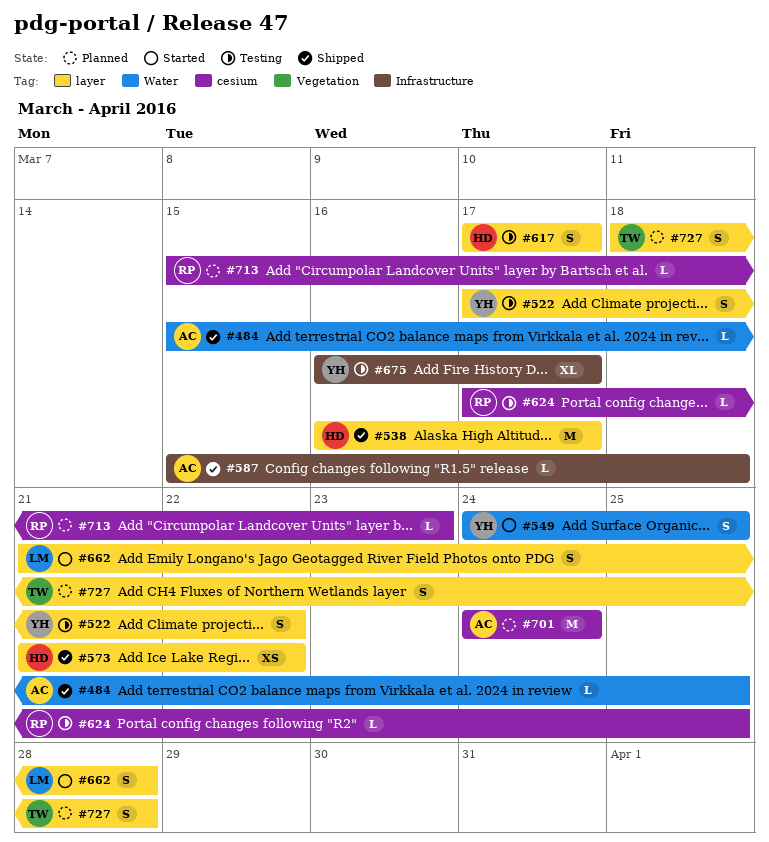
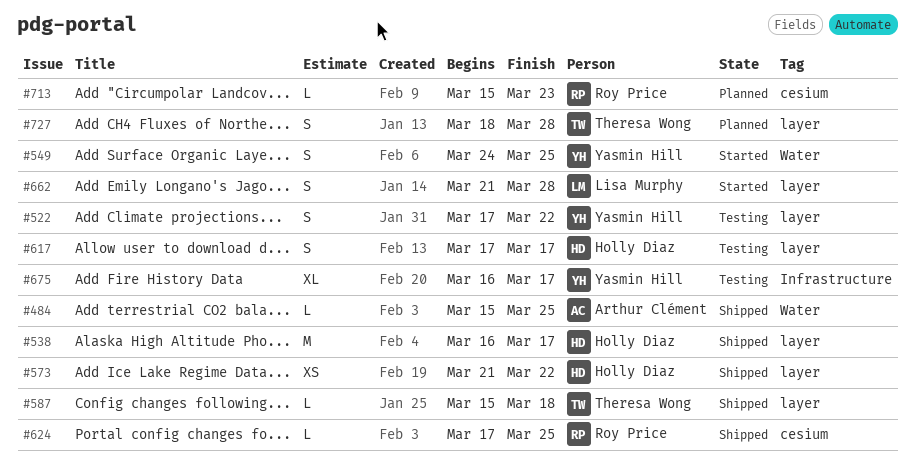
#587, owner: Arthur Clément -> Theresa Wong
#587, label: Infrastructure -> layer
#624, status: Testing -> Shipped
#701: present -> none

